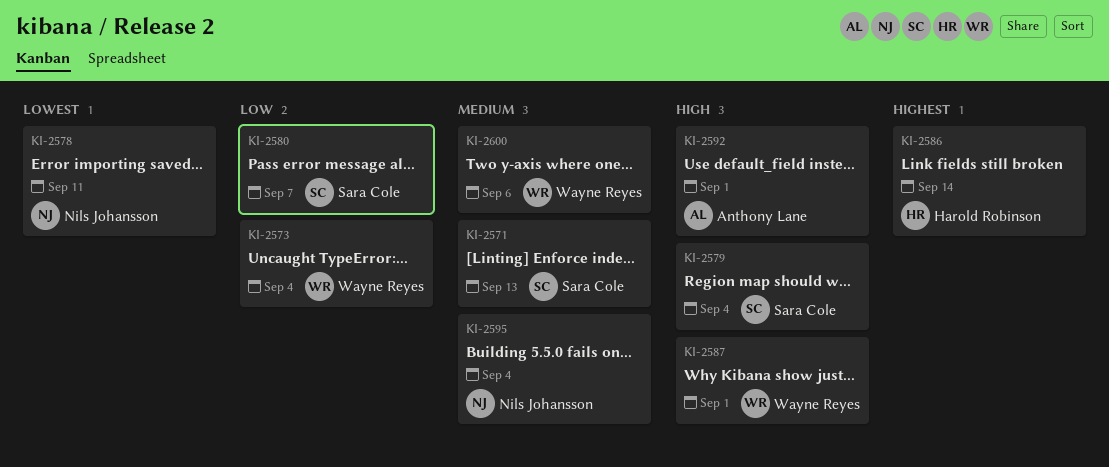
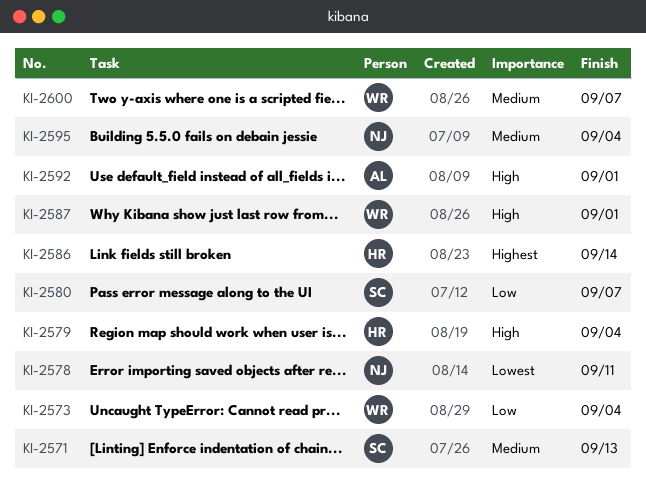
KI-2579, owner: Sara Cole -> Harold Robinson
KI-2600, due: Sep 6 -> Sep 7

